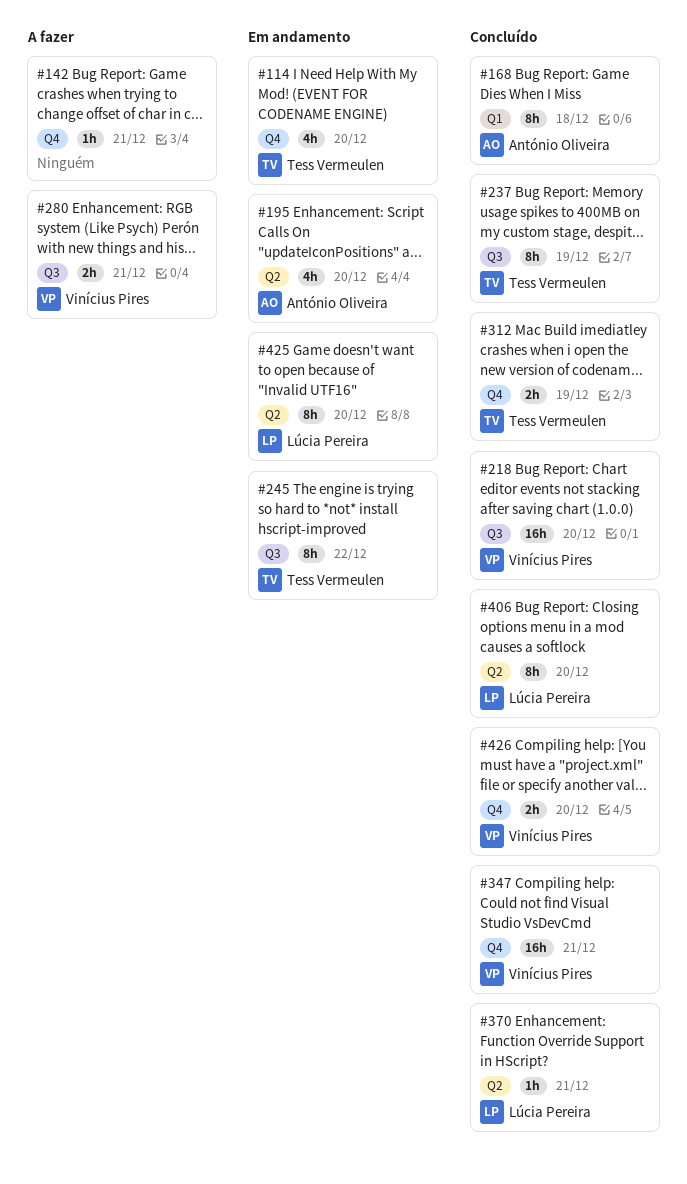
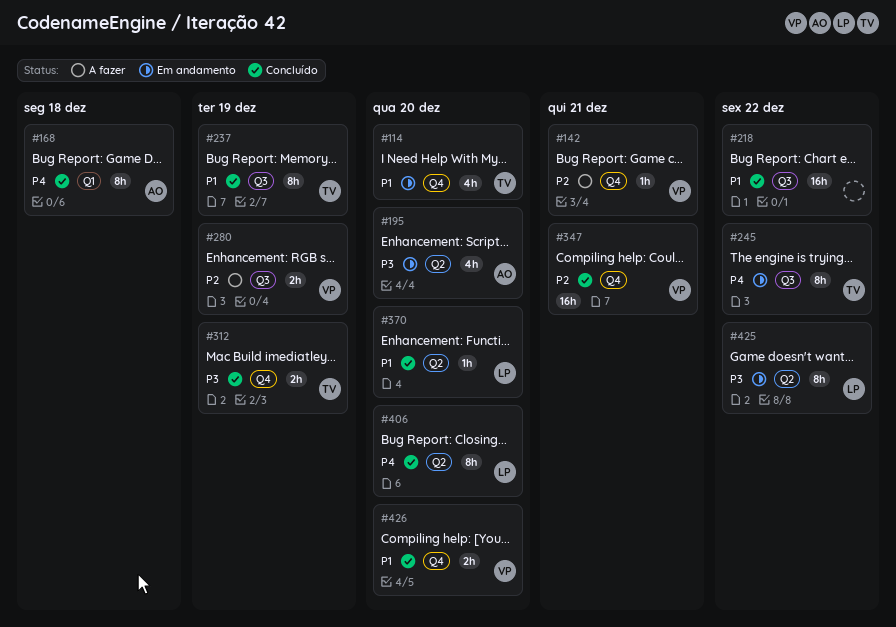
#142, owner: none -> Vinícius Pires
#218, owner: Vinícius Pires -> none
#218, due: Dec 20 -> Dec 22
#280, due: Dec 21 -> Dec 19
#370, due: Dec 21 -> Dec 20
#425, due: Dec 20 -> Dec 22

